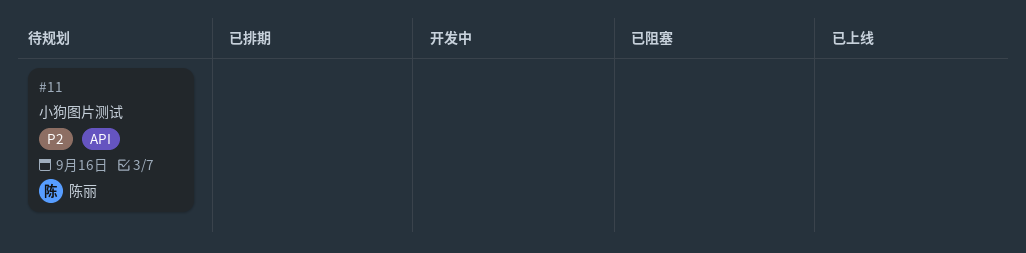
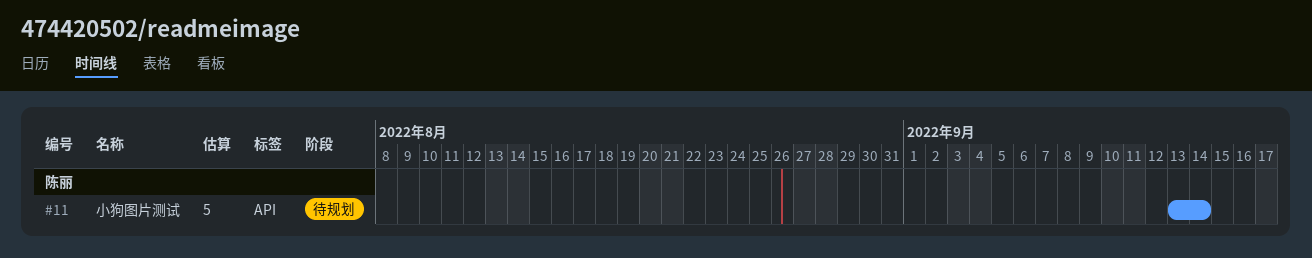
#11, due: Sep 16 -> Sep 14

